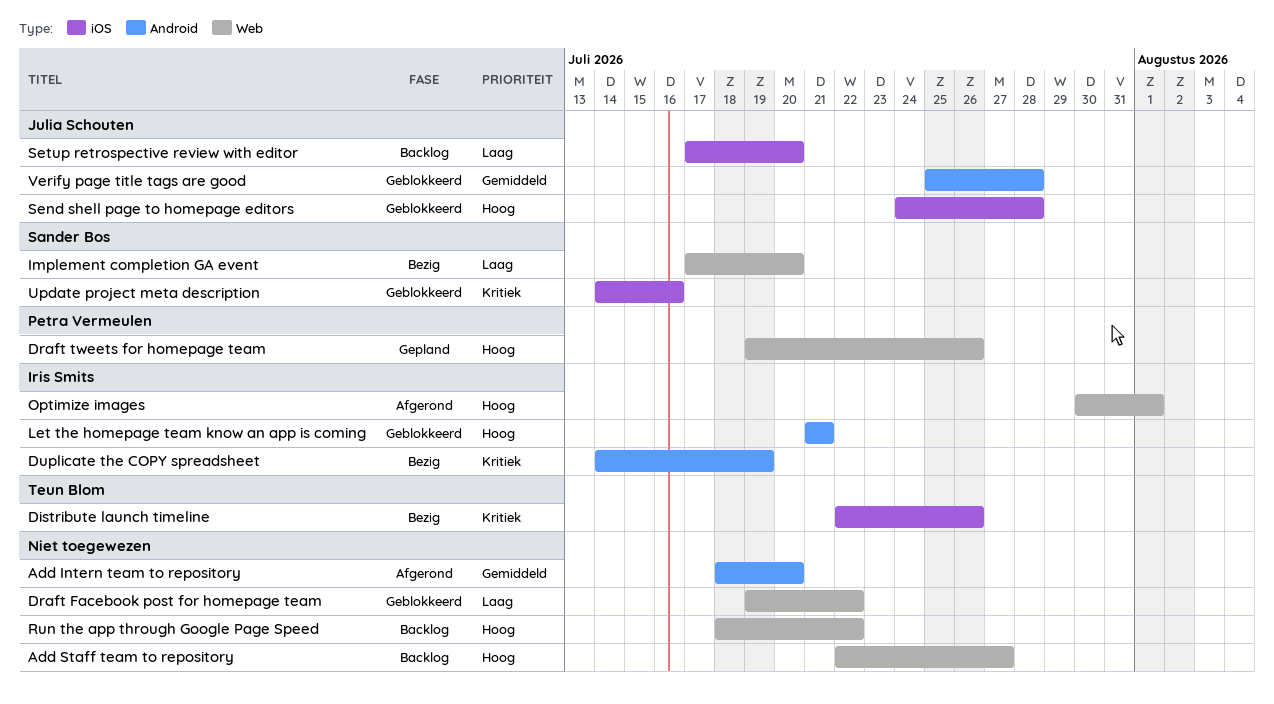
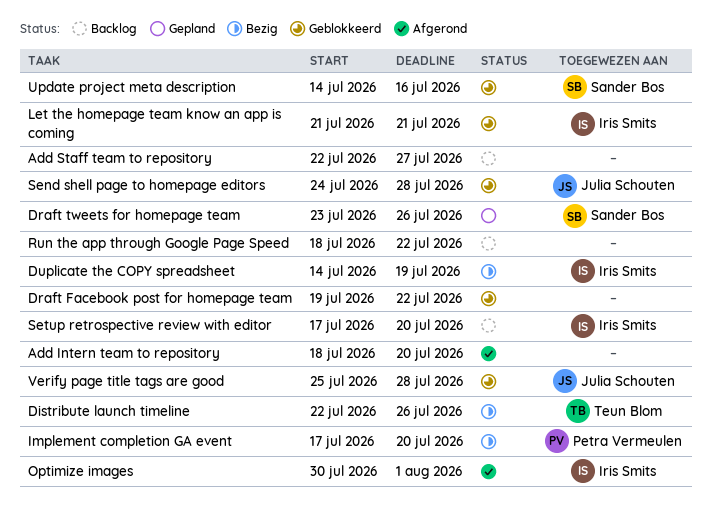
Draft tweets for homepage team, owner: Petra Vermeulen -> Sander Bos
Draft tweets for homepage team, start: Jul 19 -> Jul 23
Implement completion GA event, owner: Sander Bos -> Petra Vermeulen
Setup retrospective review with editor, owner: Julia Schouten -> Iris Smits

